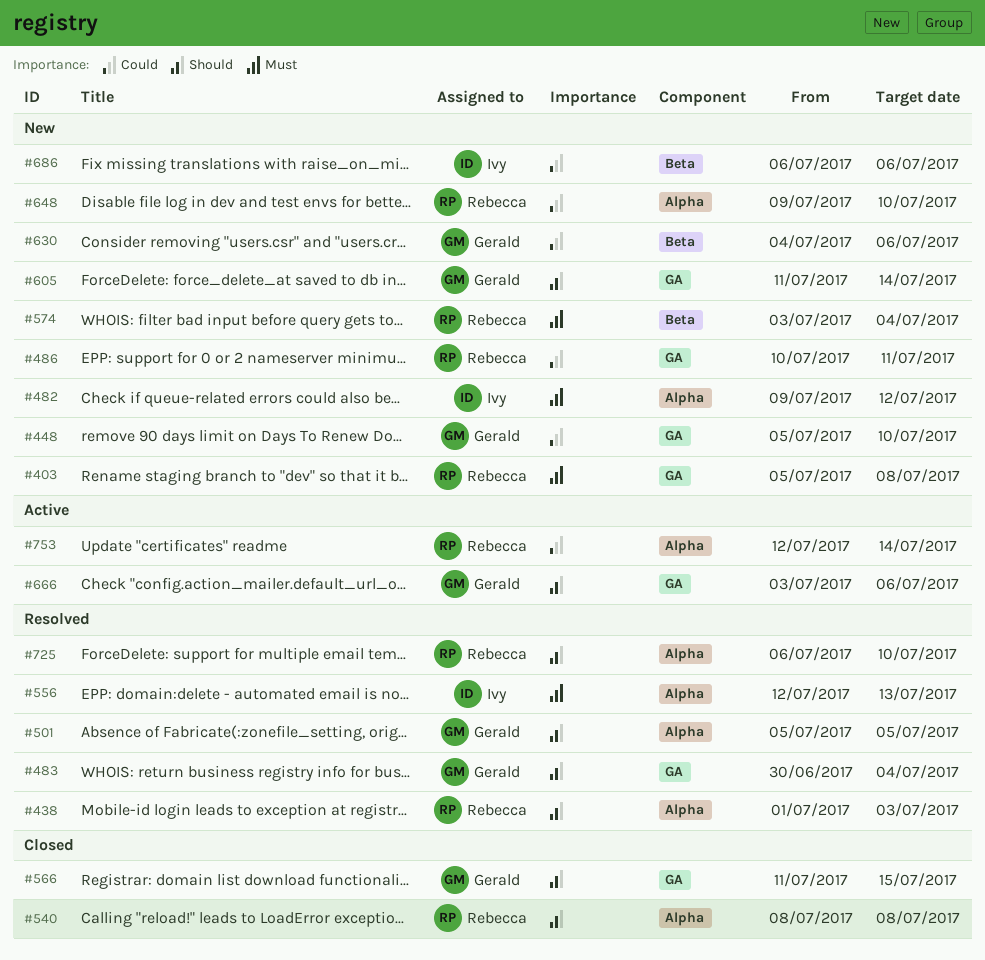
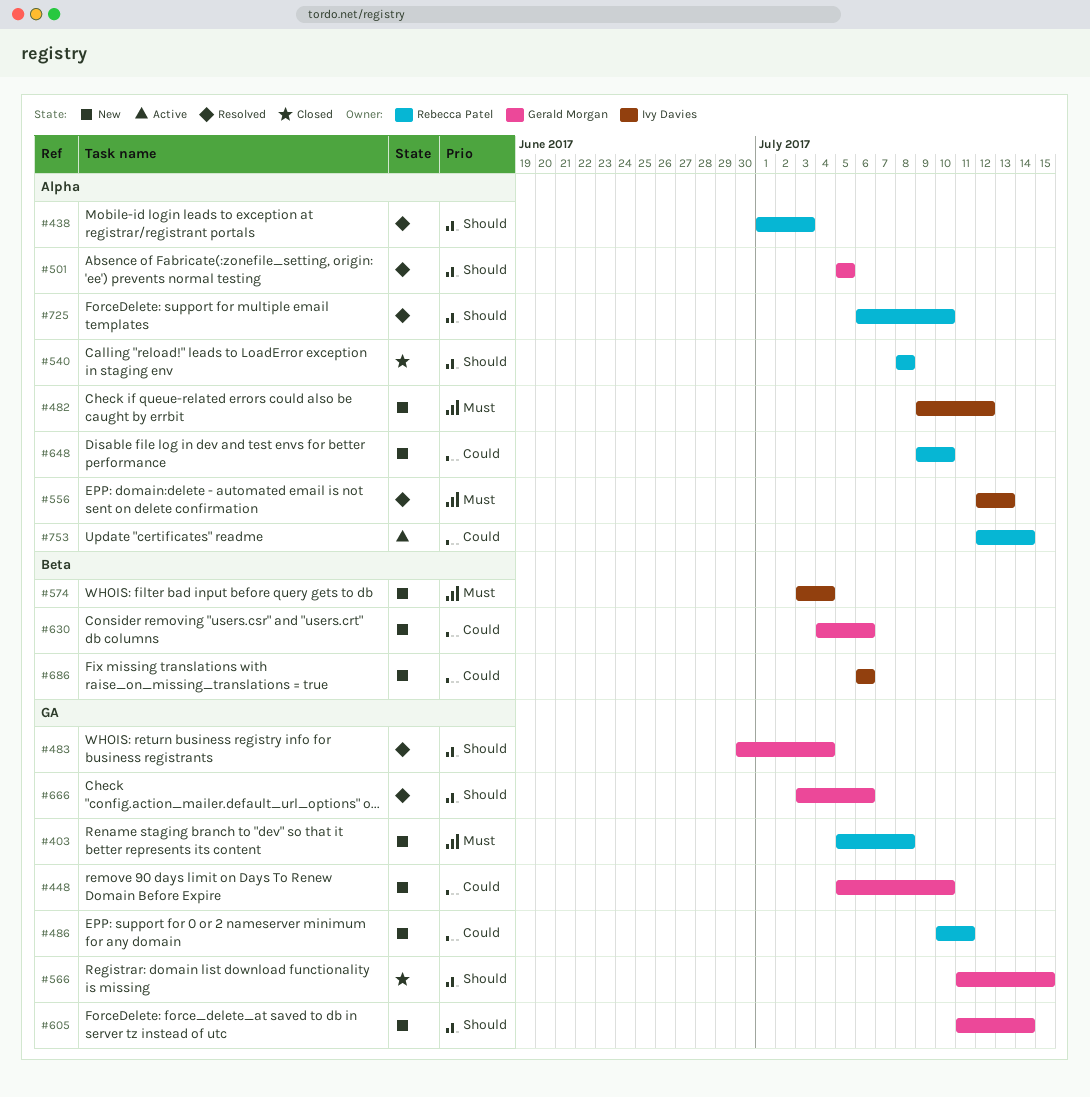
#574, owner: Rebecca Patel -> Ivy Davies
#666, status: Active -> Resolved

